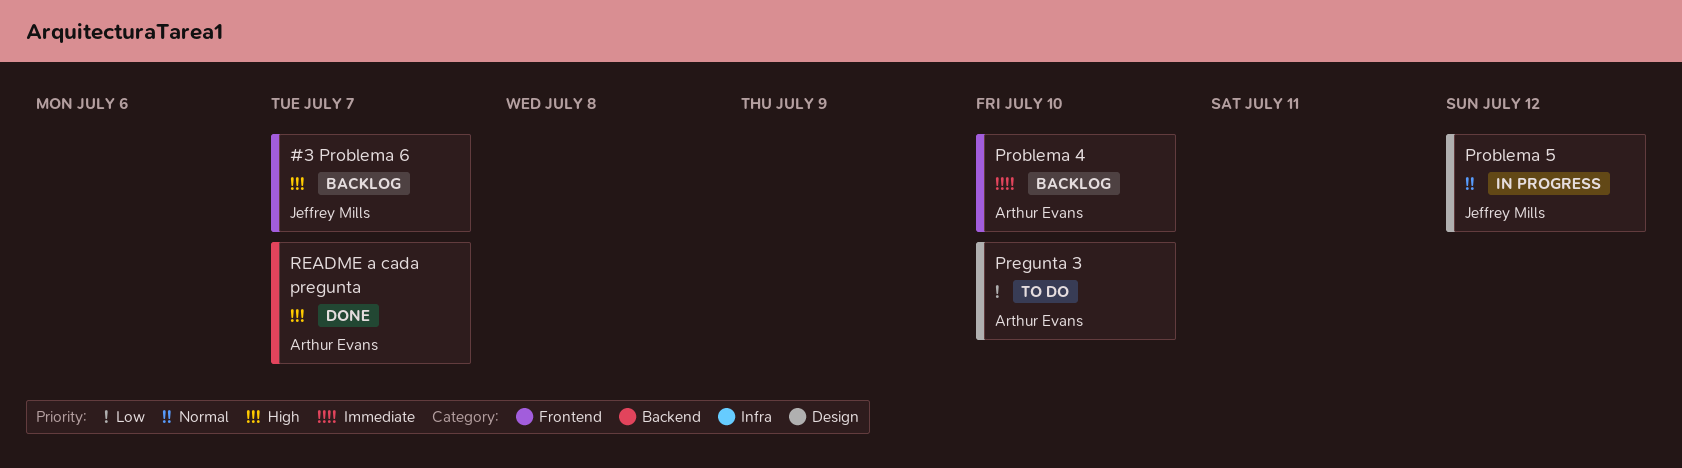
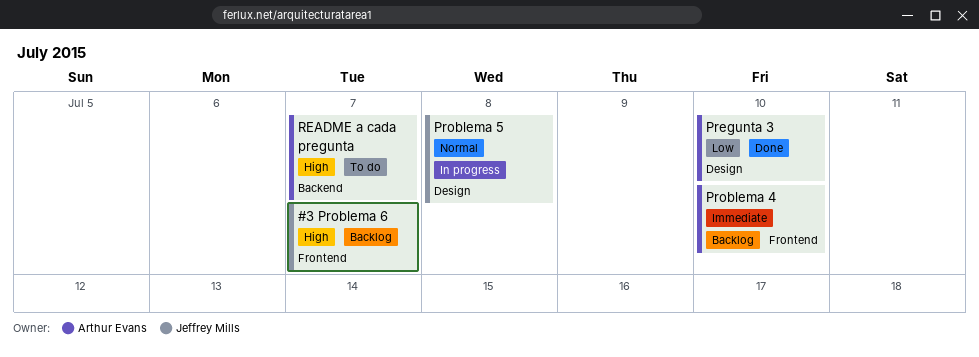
Pregunta 3, status: To do -> Done
Problema 5, due: Jul 12 -> Jul 8
README a cada pregunta, status: Done -> To do

